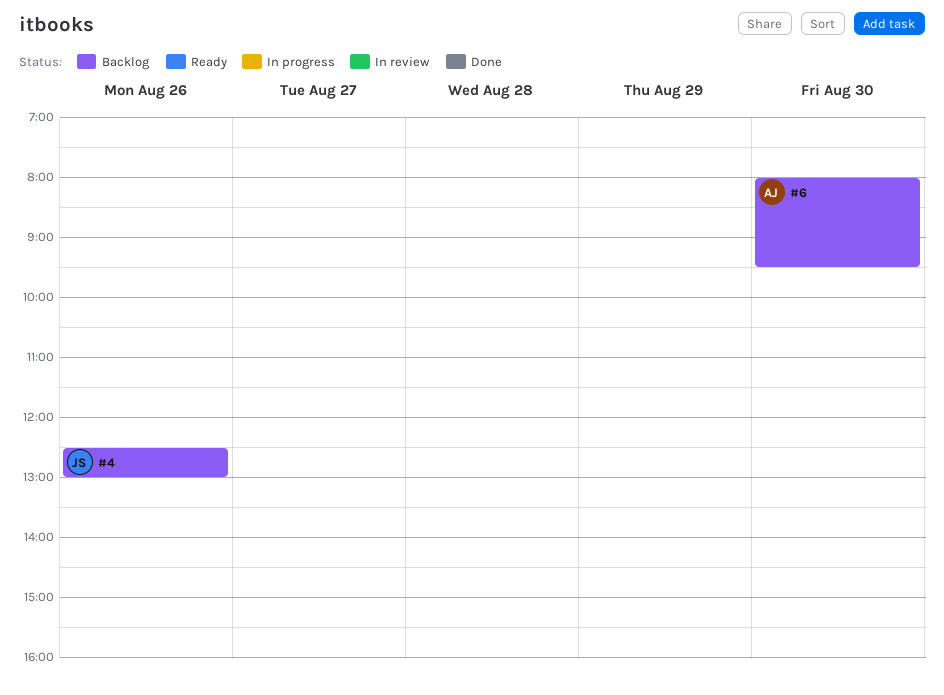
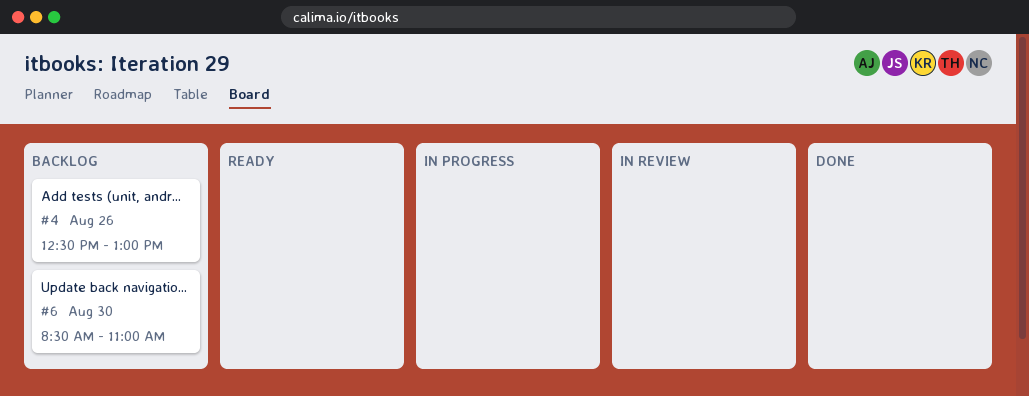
#6, begins: 08:00 -> 08:30
#6, ends: 09:30 -> 11:00

